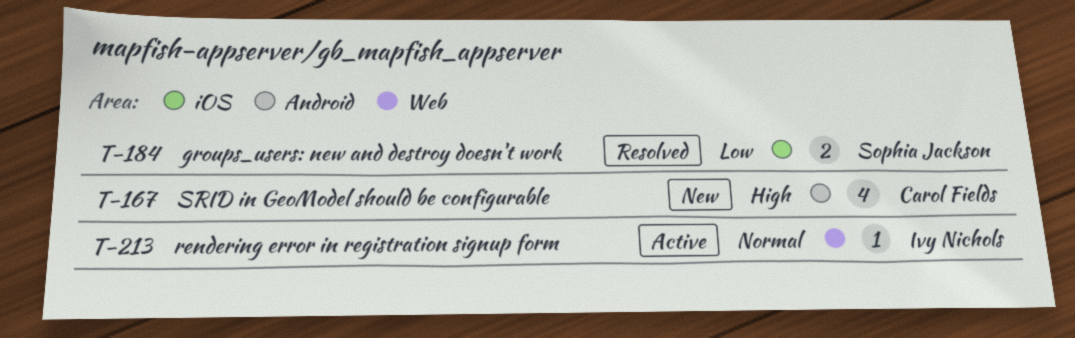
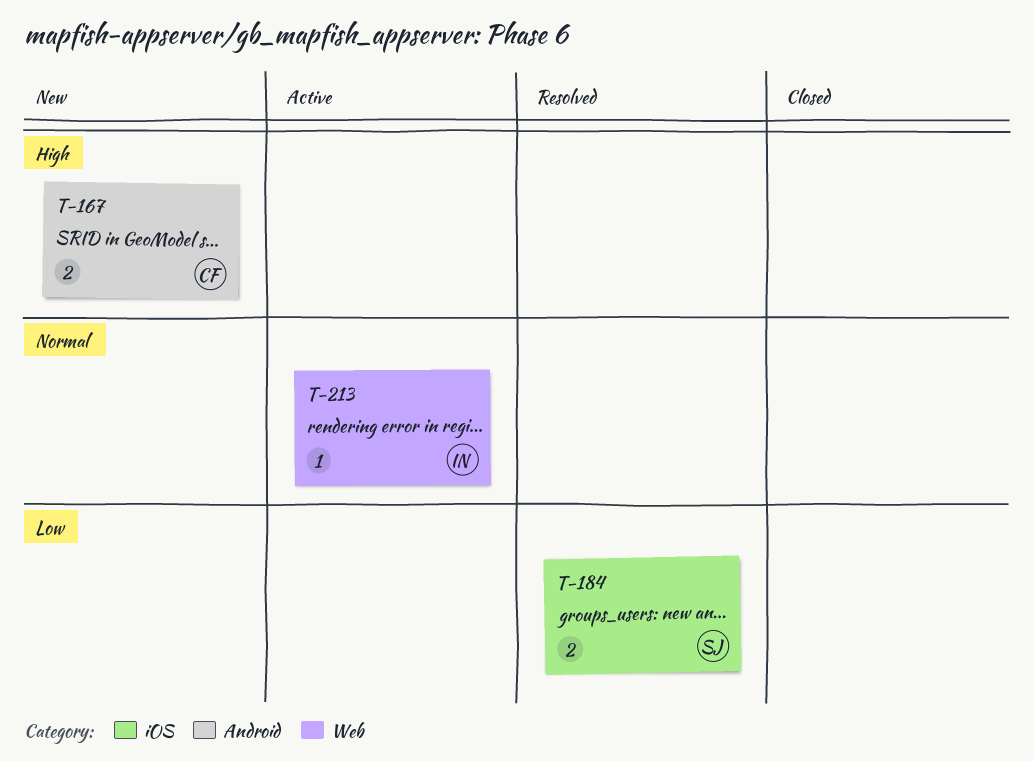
T-167, estimate: 4 -> 2

